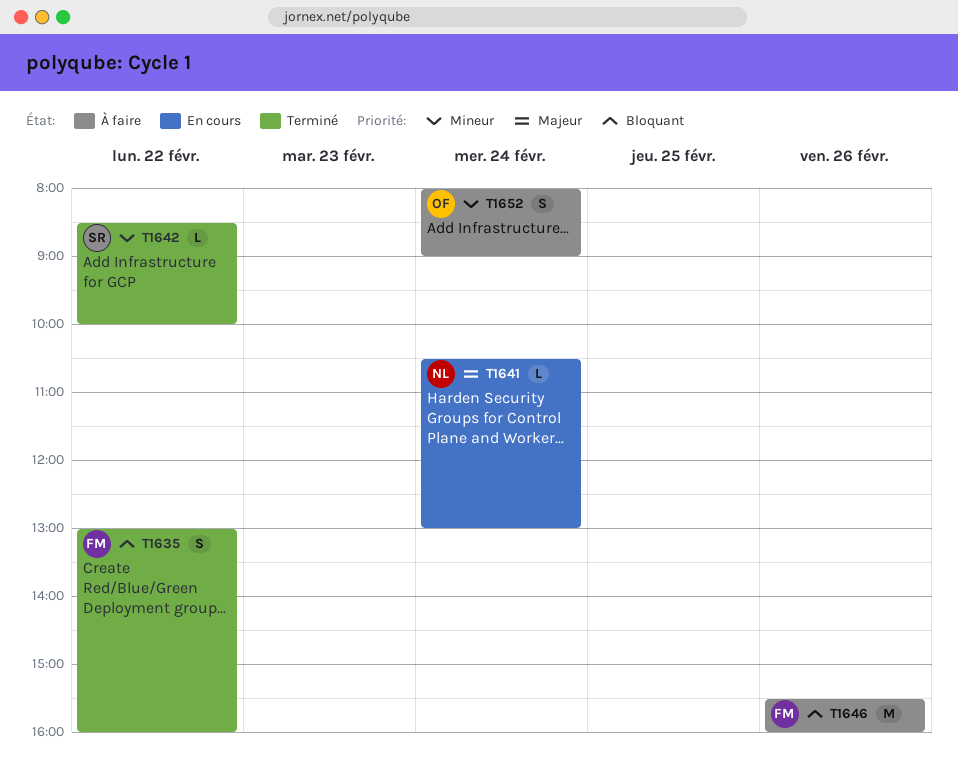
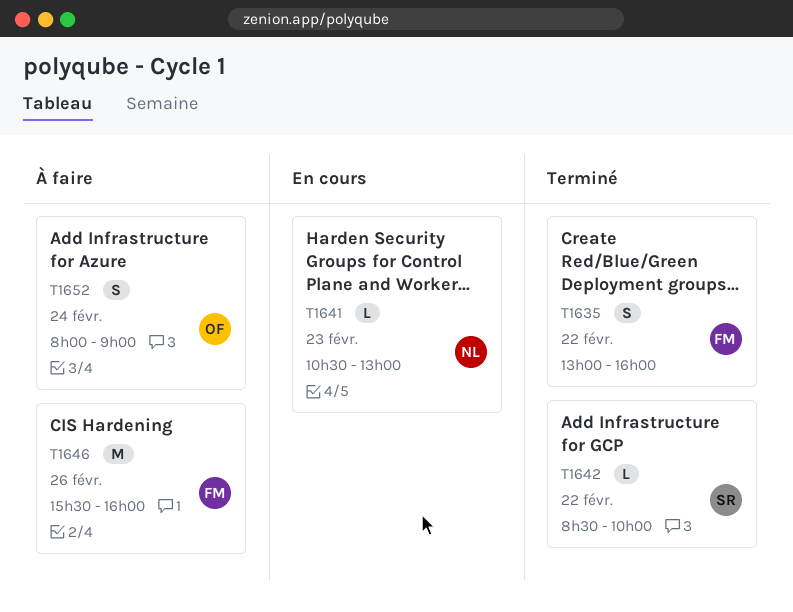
T1641, day: Feb 24 -> Feb 23

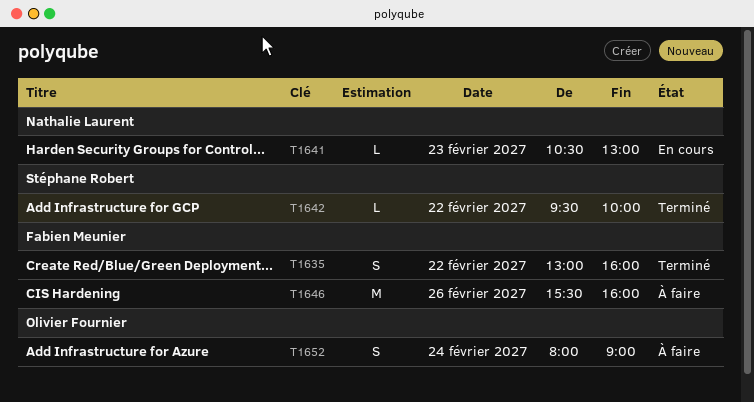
T1642, begins: 08:30 -> 09:30

